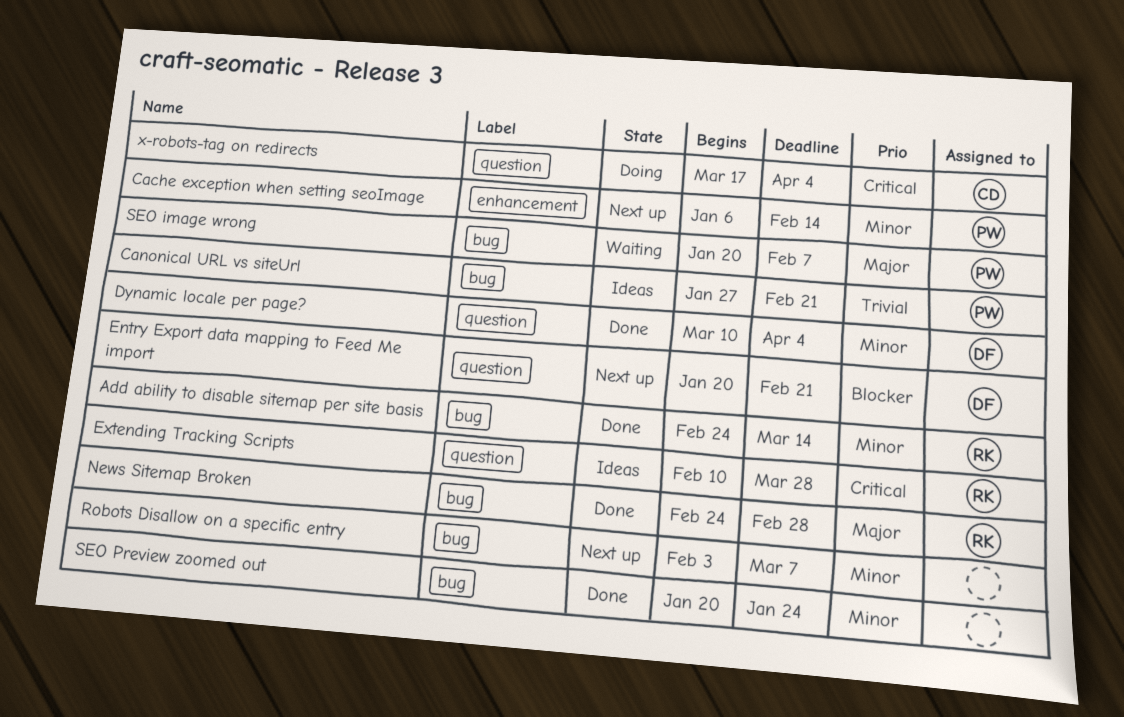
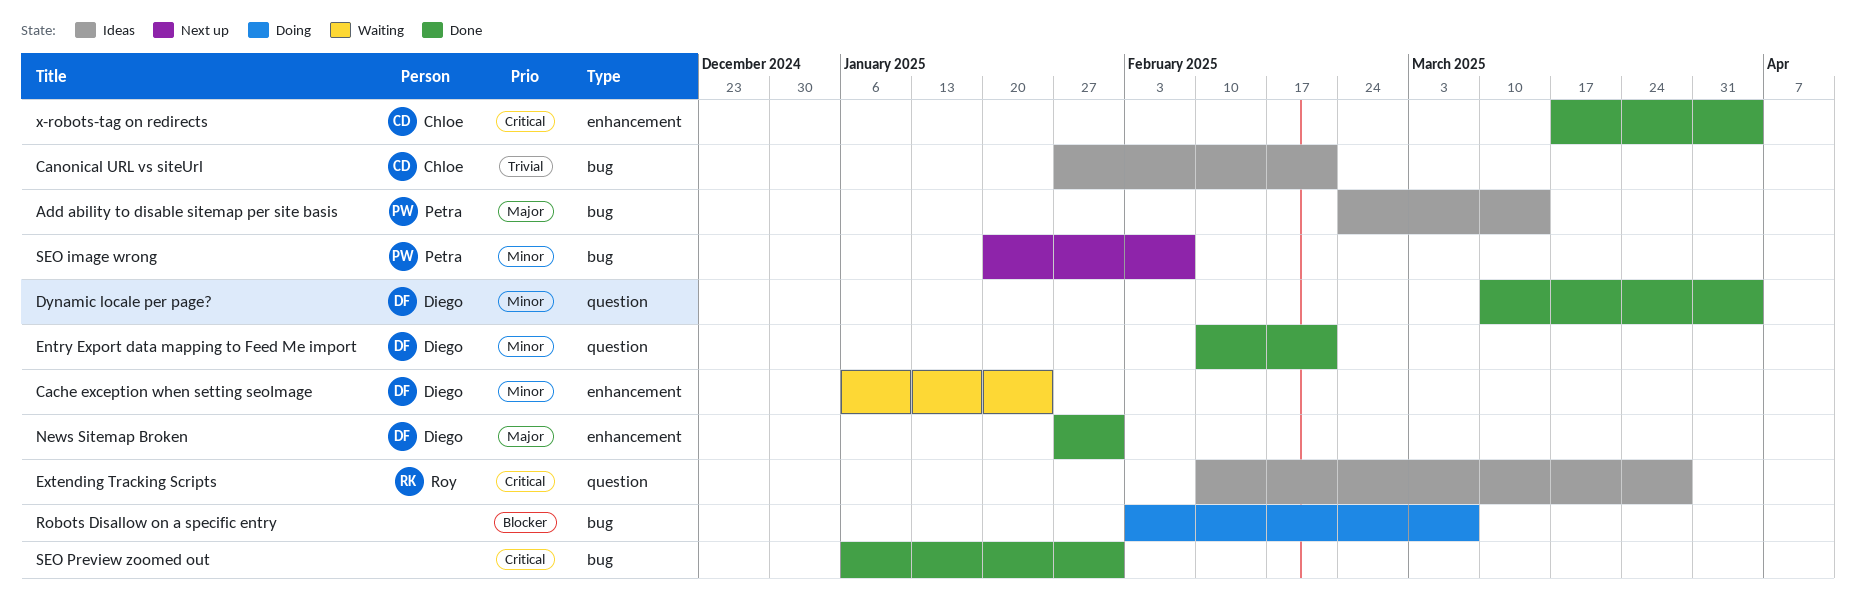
Add ability to disable sitemap per site basis, status: Done -> Ideas
Add ability to disable sitemap per site basis, owner: Roy -> Petra
Add ability to disable sitemap per site basis, priority: Minor -> Major
Cache exception when setting seoImage, status: Next up -> Waiting
Cache exception when setting seoImage, owner: Petra -> Diego
Cache exception when setting seoImage, due: Feb 14 -> Jan 24
Canonical URL vs siteUrl, owner: Petra -> Chloe
Entry Export data mapping to Feed Me import, status: Next up -> Done
Entry Export data mapping to Feed Me import, priority: Blocker -> Minor
Entry Export data mapping to Feed Me import, start: Jan 20 -> Feb 10
News Sitemap Broken, owner: Roy -> Diego
News Sitemap Broken, label: bug -> enhancement
News Sitemap Broken, start: Feb 24 -> Jan 27
News Sitemap Broken, due: Feb 28 -> Jan 31
Robots Disallow on a specific entry, status: Next up -> Doing
Robots Disallow on a specific entry, priority: Minor -> Blocker
SEO image wrong, status: Waiting -> Next up
SEO image wrong, priority: Major -> Minor
SEO Preview zoomed out, priority: Minor -> Critical
SEO Preview zoomed out, start: Jan 20 -> Jan 6
SEO Preview zoomed out, due: Jan 24 -> Jan 31
x-robots-tag on redirects, status: Doing -> Done
x-robots-tag on redirects, label: question -> enhancement

